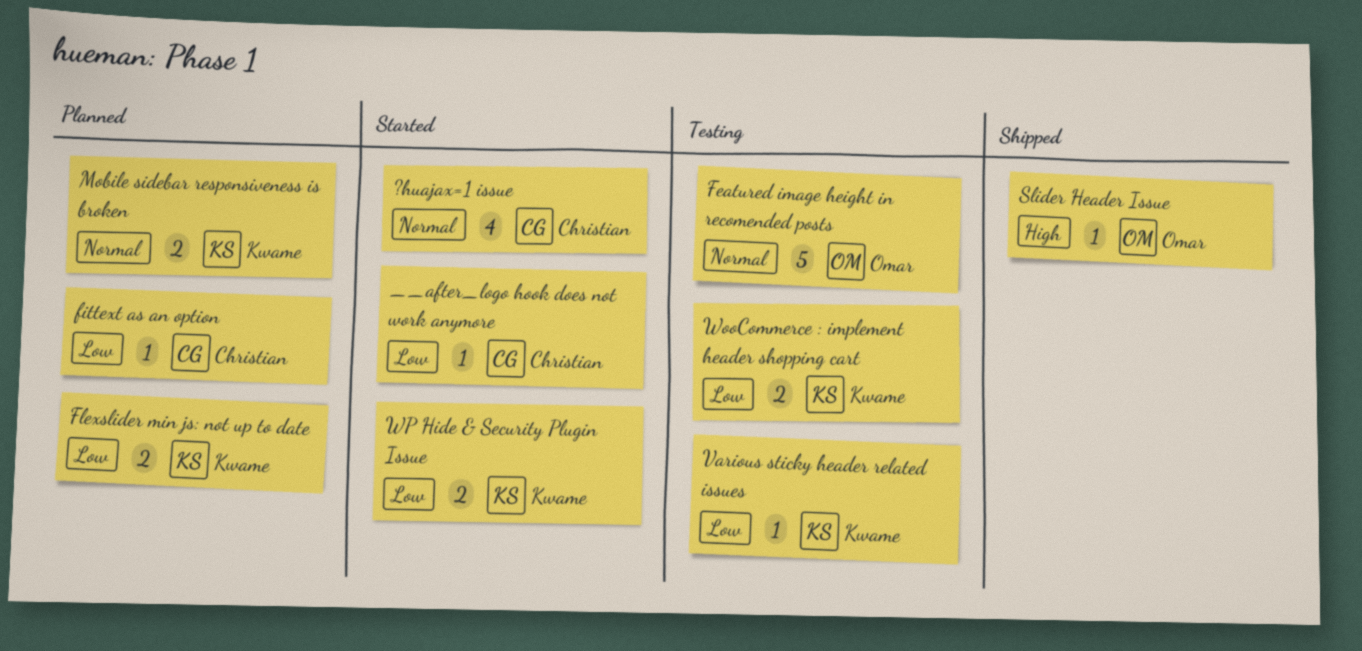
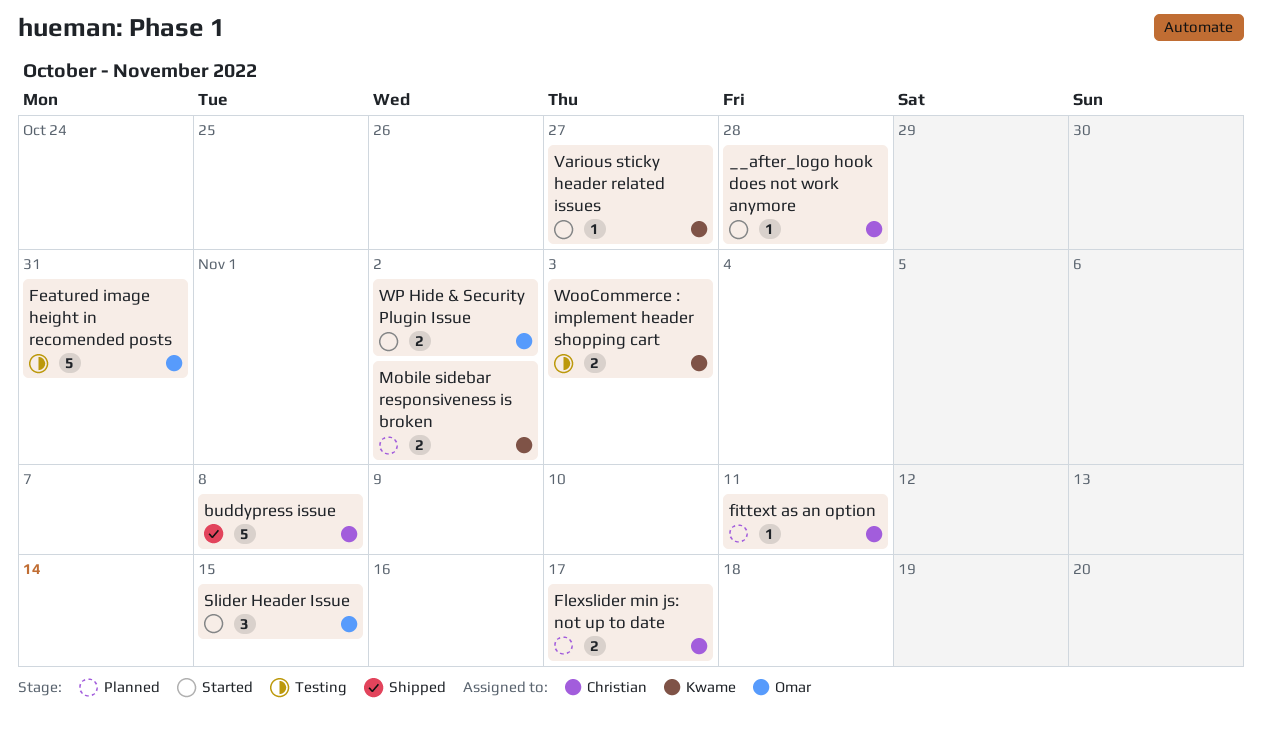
?huajax=1 issue: present -> none
buddypress issue: none -> present
Flexslider min js: not up to date, owner: Kwame -> Christian
Slider Header Issue, status: Shipped -> Started
Slider Header Issue, estimate: 1 -> 3
Various sticky header related issues, status: Testing -> Started
WP Hide & Security Plugin Issue, owner: Kwame -> Omar

